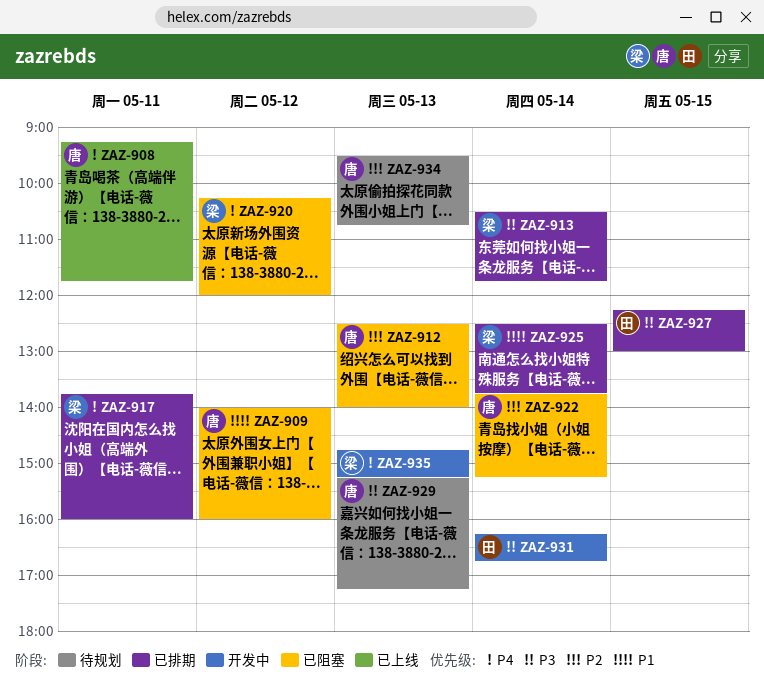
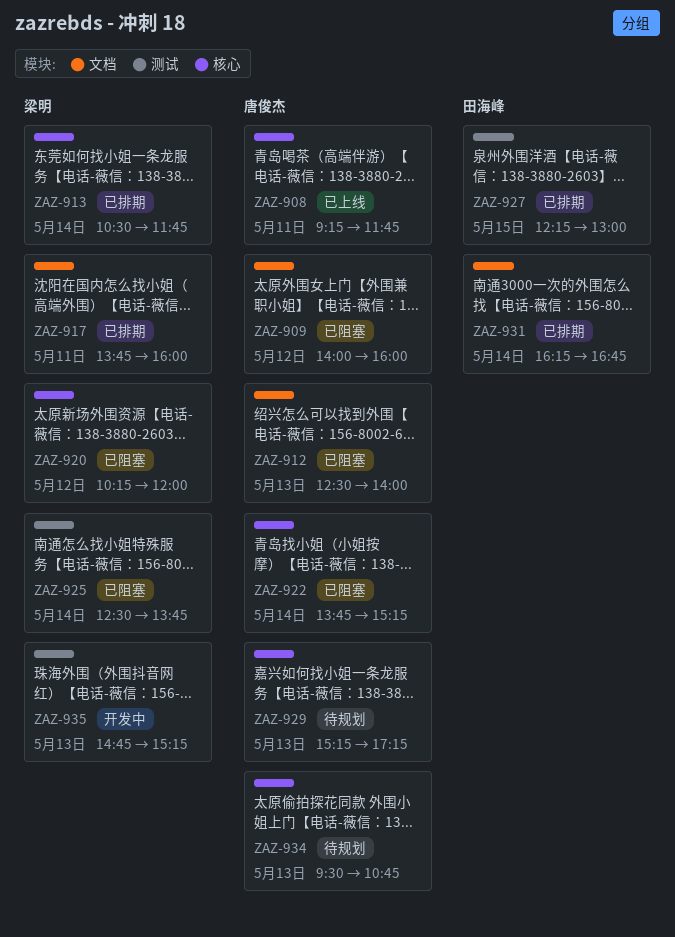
ZAZ-925, status: 已排期 -> 已阻塞
ZAZ-931, status: 开发中 -> 已排期

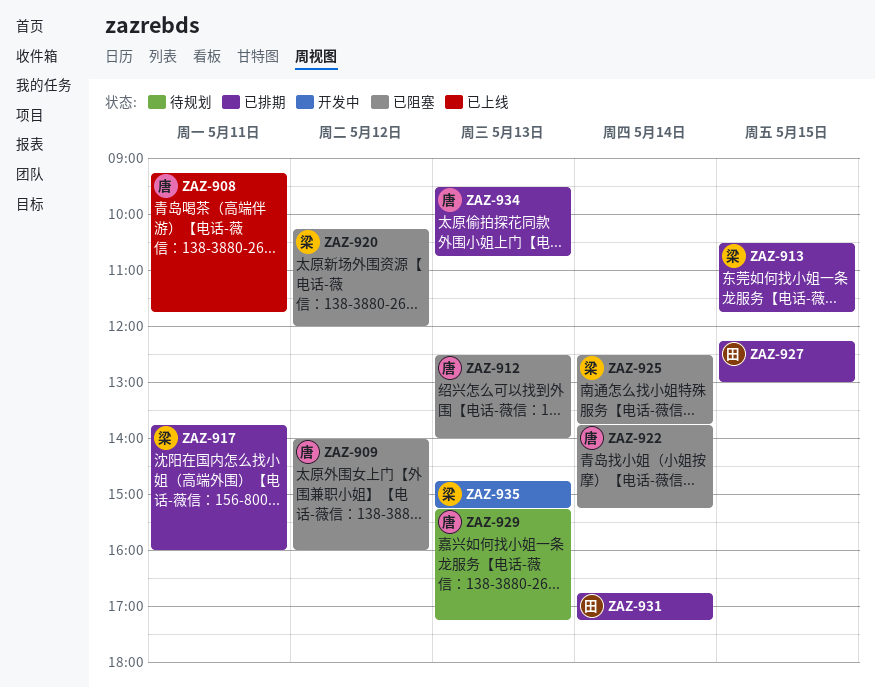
ZAZ-913, day: May 14 -> May 15
ZAZ-931, begins: 16:15 -> 16:45
ZAZ-931, ends: 16:45 -> 17:15
ZAZ-934, status: 待规划 -> 已排期

